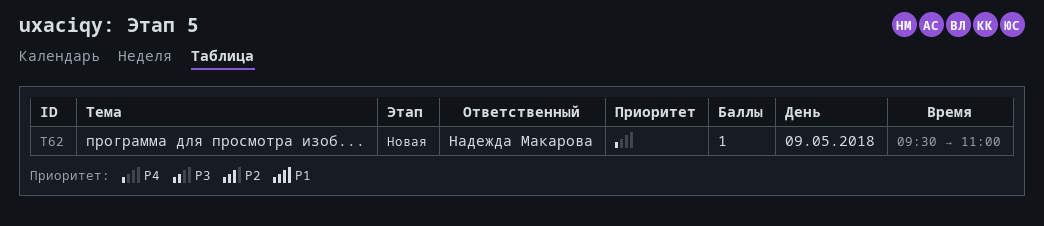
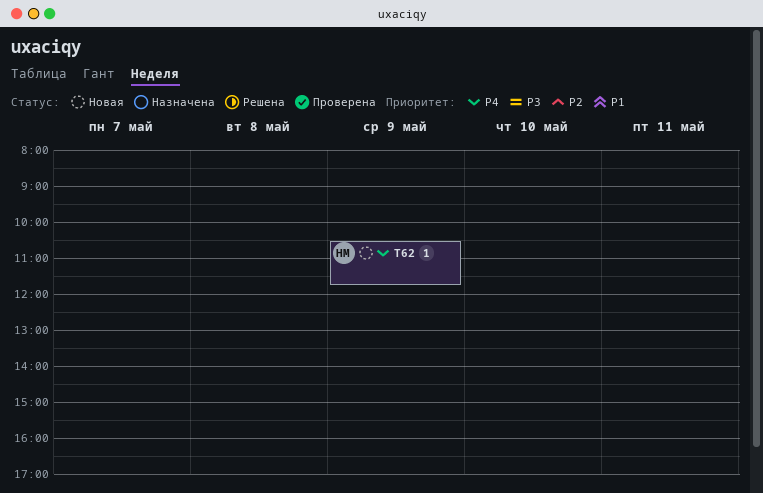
T62, begins: 09:30 -> 10:30
T62, ends: 11:00 -> 11:45

